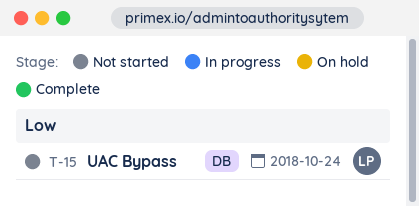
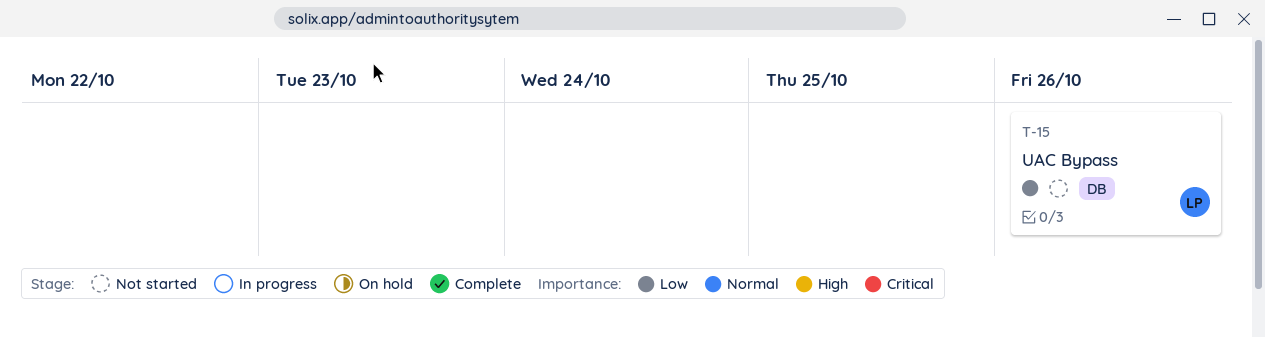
T-15, due: Oct 24 -> Oct 26

